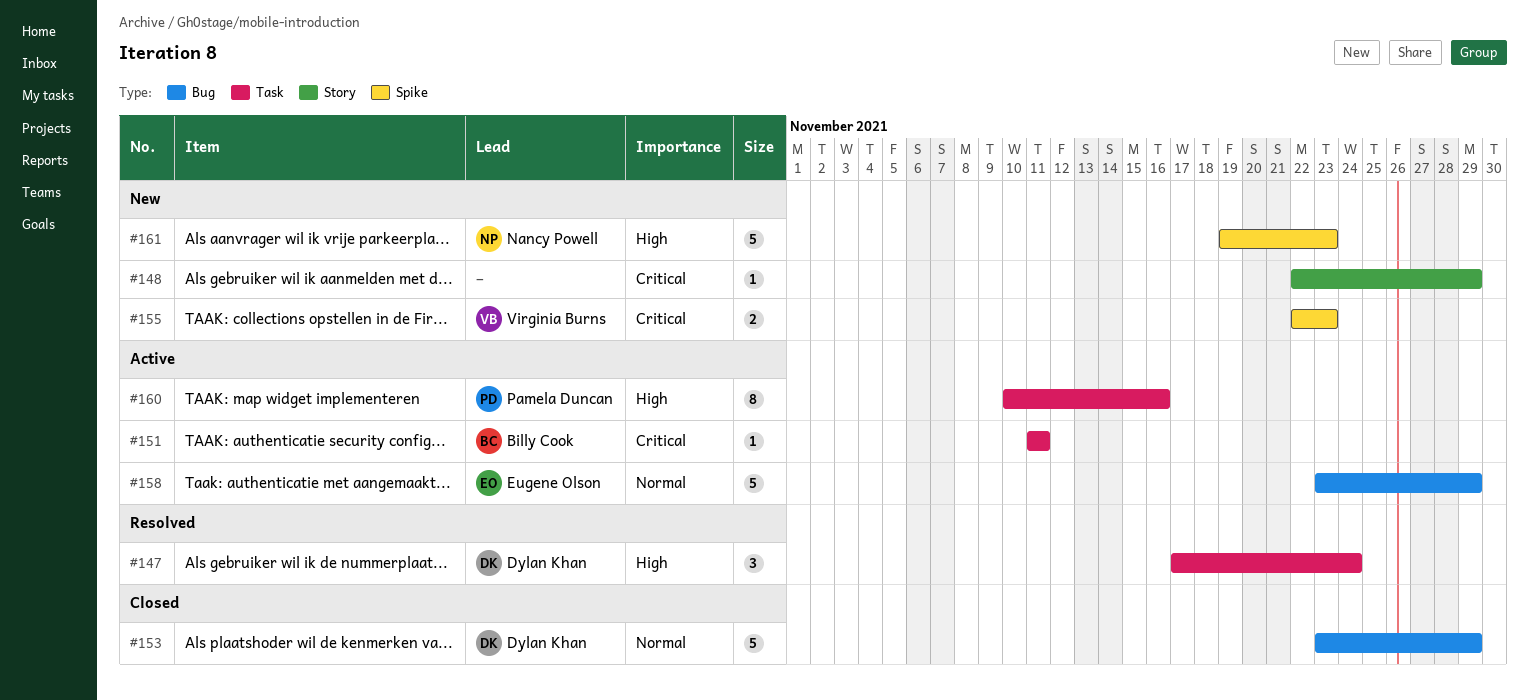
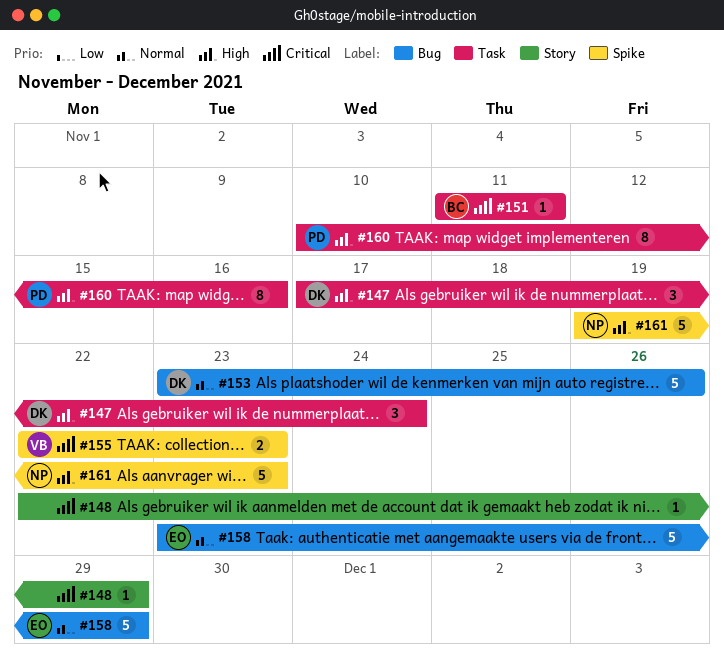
#153, due: Nov 29 -> Nov 26

